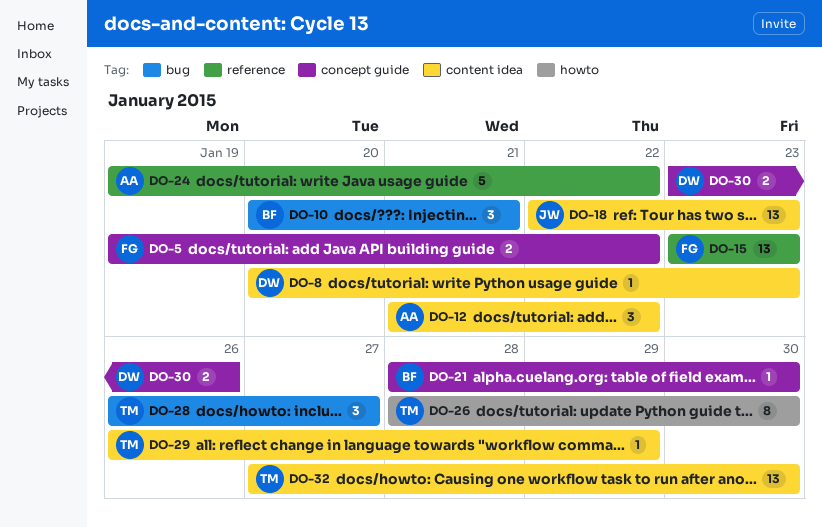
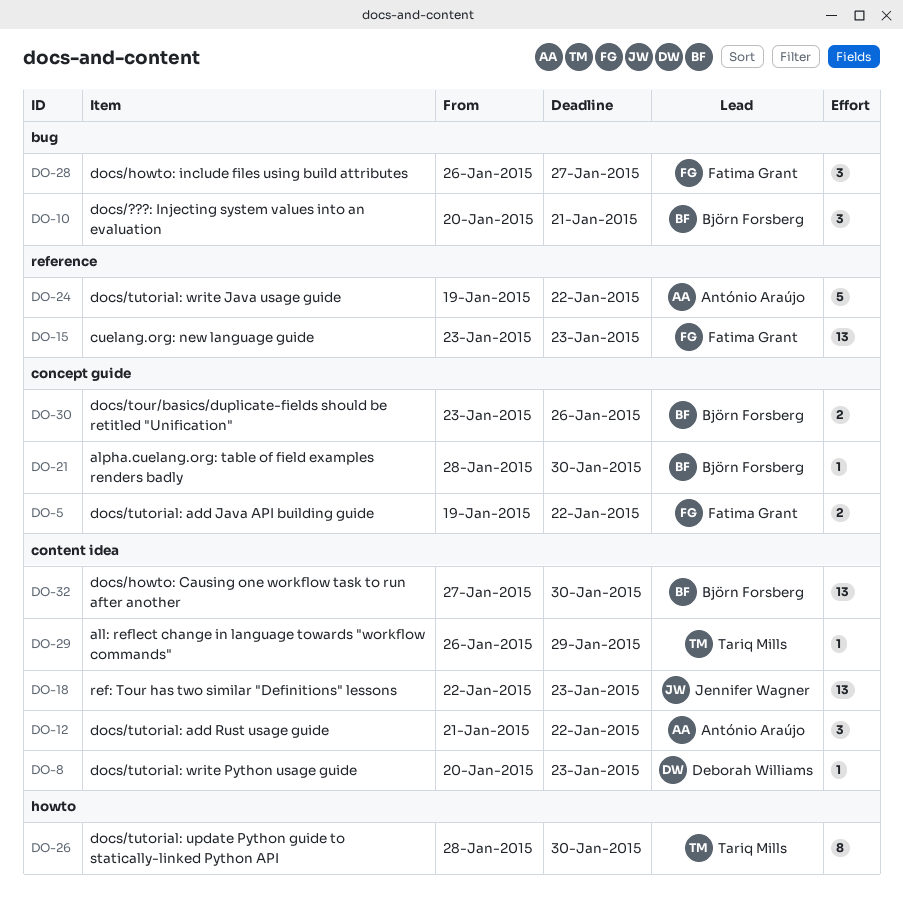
DO-28, owner: Tariq Mills -> Fatima Grant
DO-30, owner: Deborah Williams -> Björn Forsberg
DO-32, owner: Tariq Mills -> Björn Forsberg

